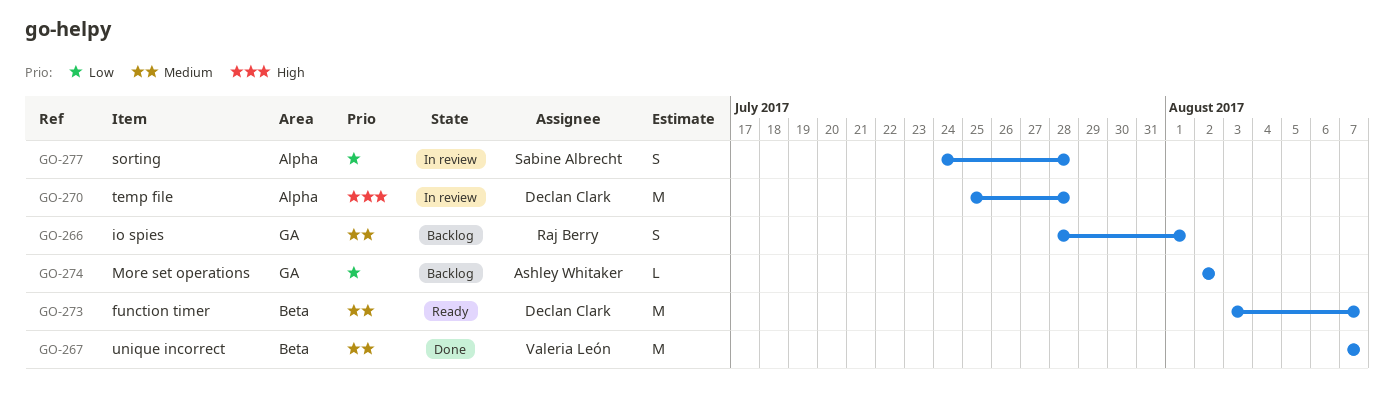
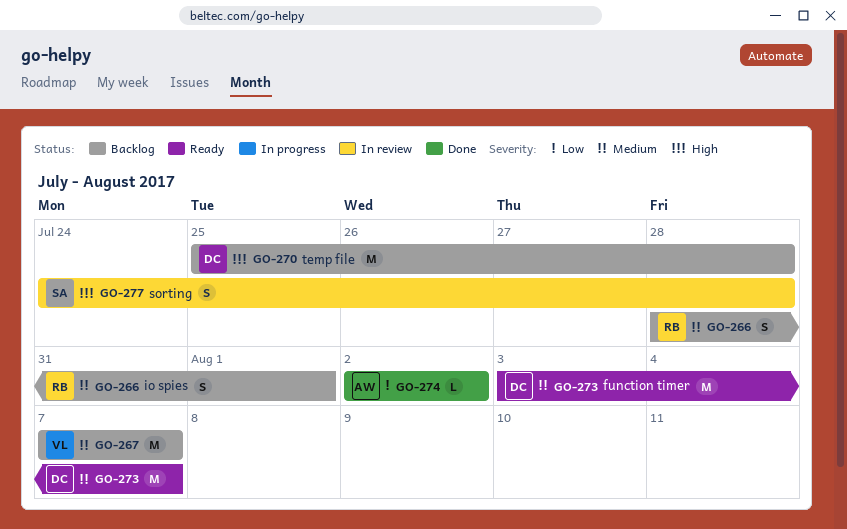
GO-267, status: Done -> Backlog
GO-270, status: In review -> Backlog
GO-274, status: Backlog -> Done
GO-277, priority: Low -> High

